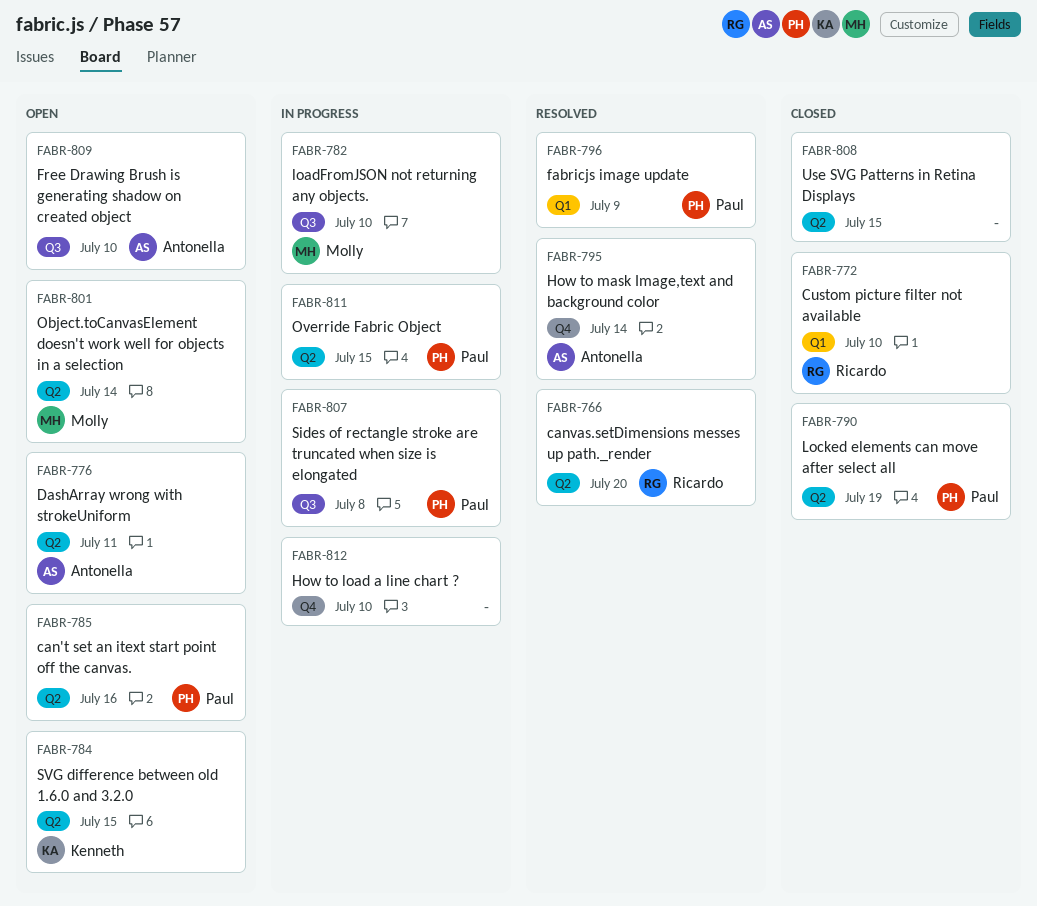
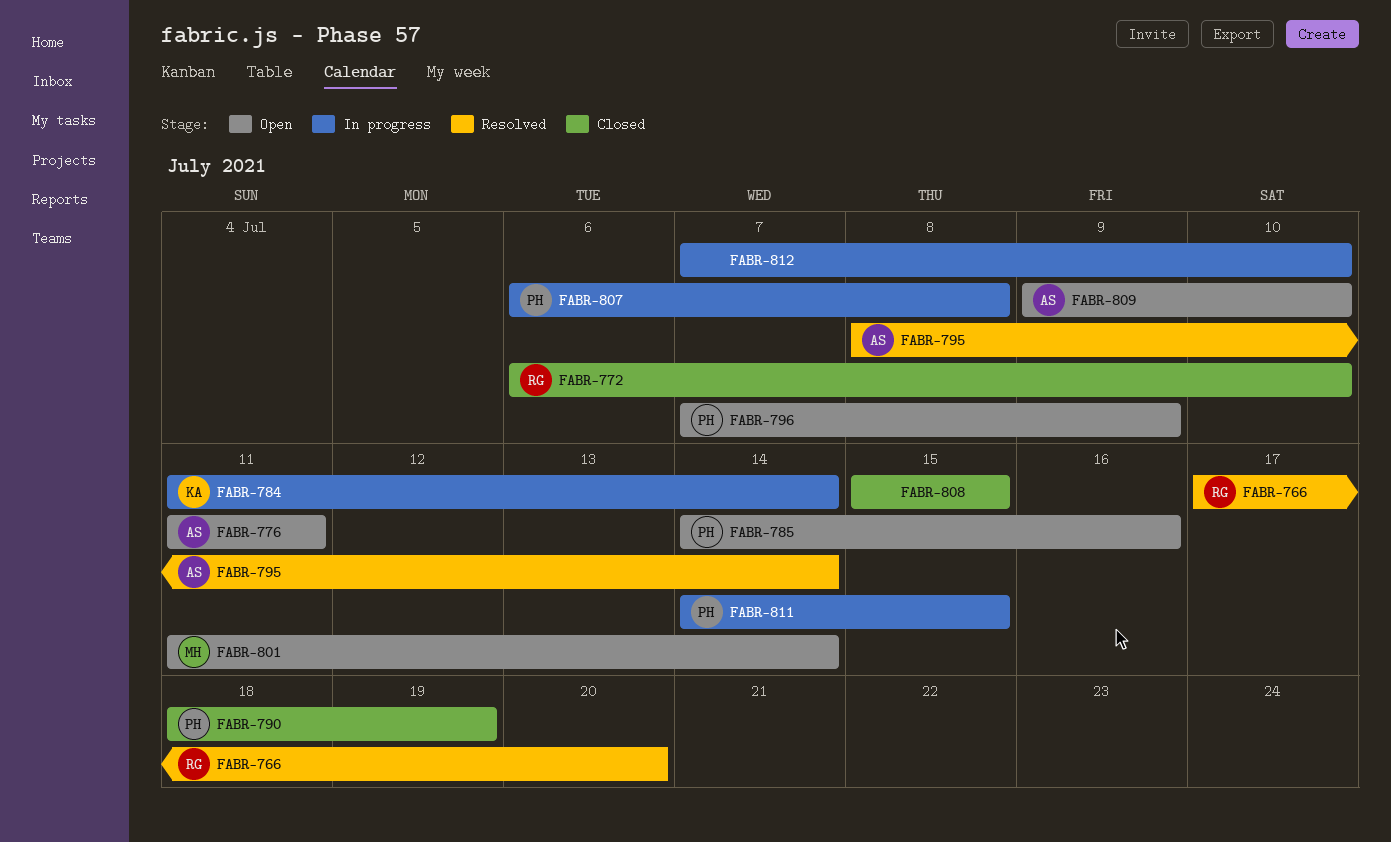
FABR-782: present -> none
FABR-784, status: Open -> In progress
FABR-784, due: Jul 15 -> Jul 14
FABR-796, status: Resolved -> Open

